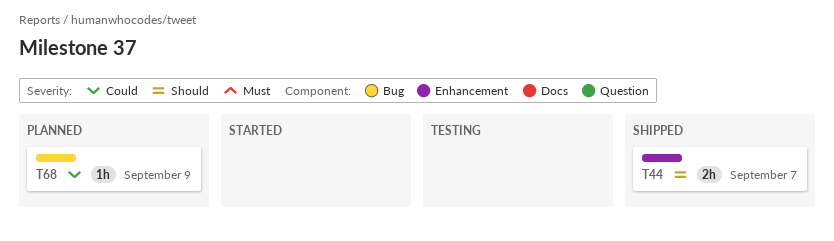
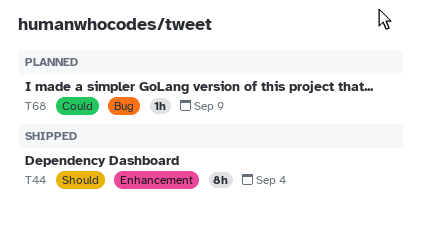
T44, estimate: 2h -> 8h
T44, due: Sep 7 -> Sep 4

